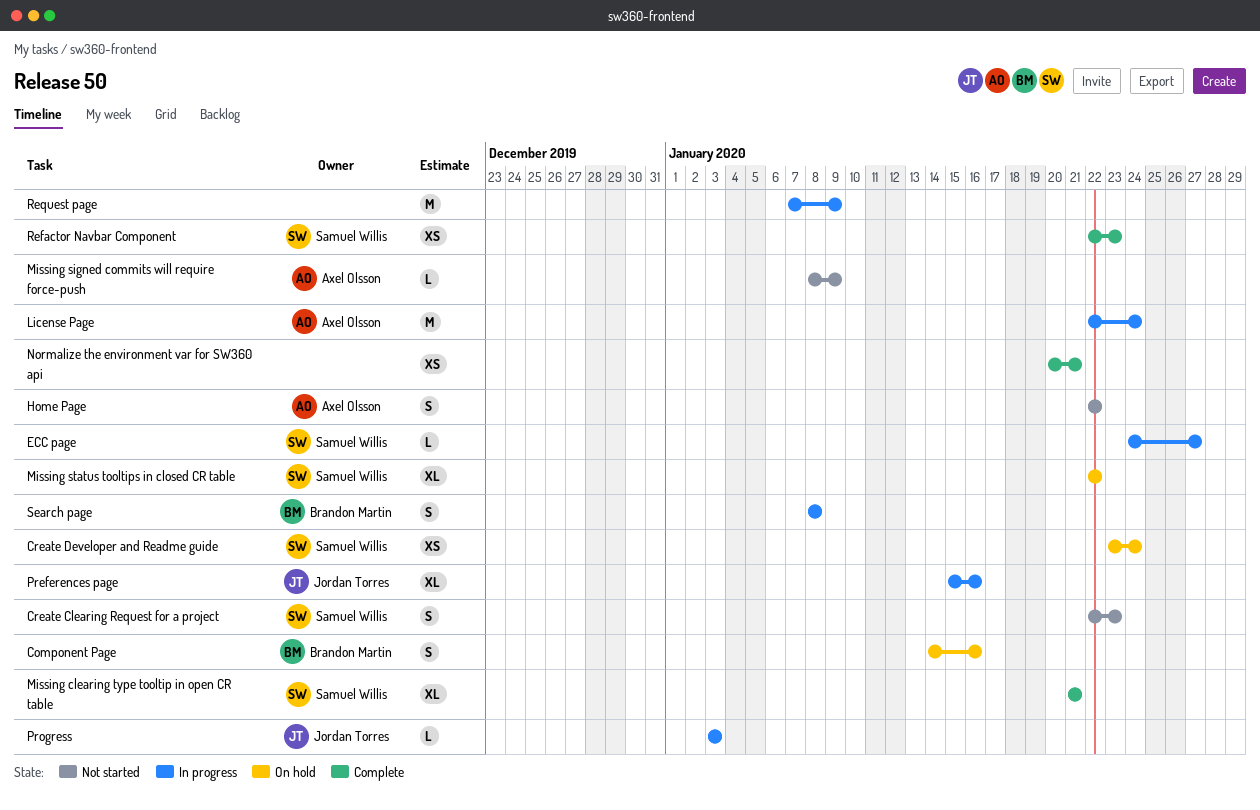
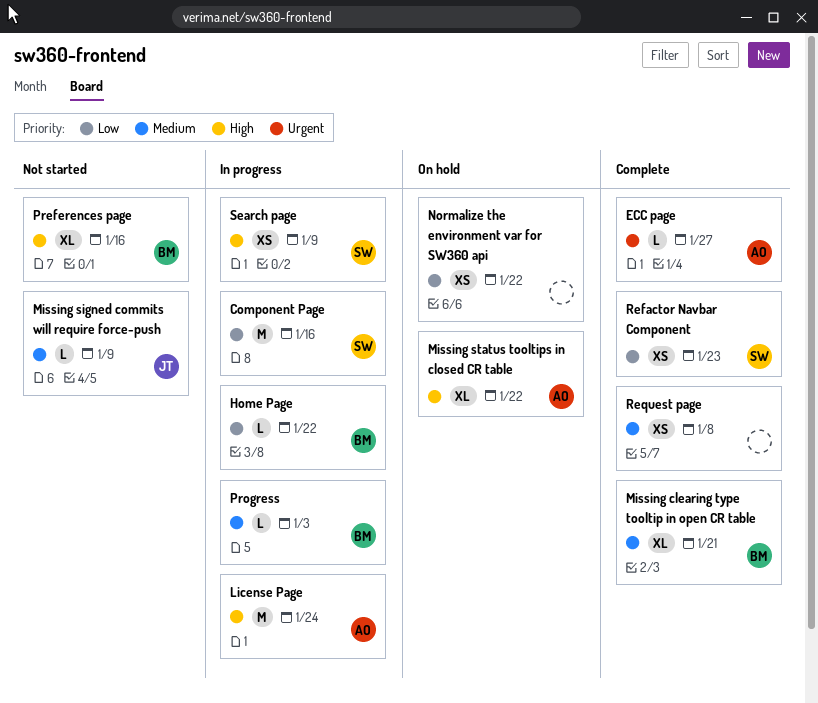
Component Page, status: On hold -> In progress
Component Page, owner: Brandon Martin -> Samuel Willis
Component Page, estimate: S -> M
Create Clearing Request for a project: present -> none
Create Developer and Readme guide: present -> none
ECC page, status: In progress -> Complete
ECC page, owner: Samuel Willis -> Axel Olsson
Home Page, status: Not started -> In progress
Home Page, owner: Axel Olsson -> Brandon Martin
Home Page, estimate: S -> L
Missing clearing type tooltip in open CR table, owner: Samuel Willis -> Brandon Martin
Missing signed commits will require force-push, owner: Axel Olsson -> Jordan Torres
Missing status tooltips in closed CR table, owner: Samuel Willis -> Axel Olsson
Normalize the environment var for SW360 api, status: Complete -> On hold
Normalize the environment var for SW360 api, due: Jan 21 -> Jan 22
Preferences page, status: In progress -> Not started
Preferences page, owner: Jordan Torres -> Brandon Martin
Progress, owner: Jordan Torres -> Brandon Martin
Request page, status: In progress -> Complete
Request page, estimate: M -> XS
Request page, due: Jan 9 -> Jan 8
Search page, owner: Brandon Martin -> Samuel Willis
Search page, estimate: S -> XS
Search page, due: Jan 8 -> Jan 9

